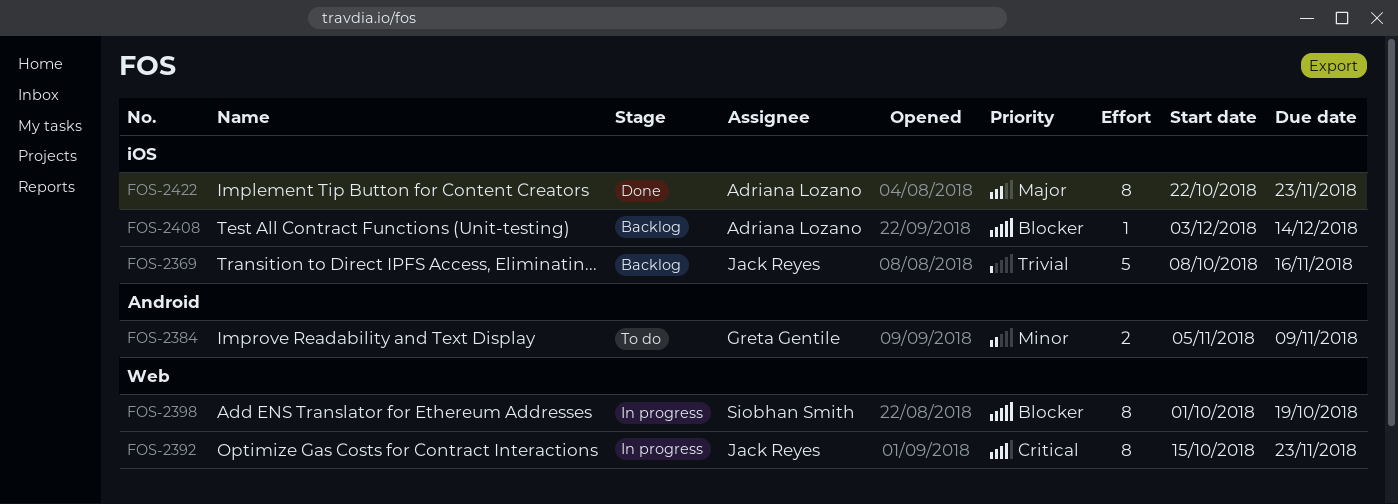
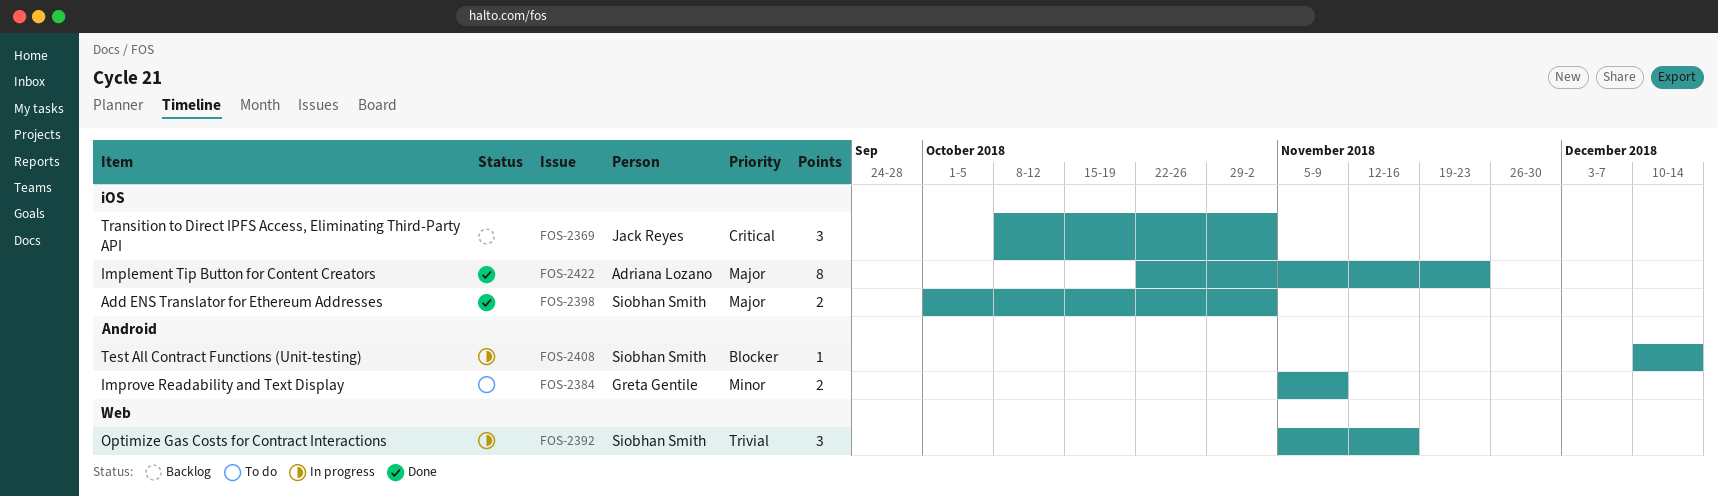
FOS-2369, priority: Trivial -> Critical
FOS-2369, estimate: 5 -> 3
FOS-2369, due: Nov 16 -> Nov 2
FOS-2392, owner: Jack Reyes -> Siobhan Smith
FOS-2392, priority: Critical -> Trivial
FOS-2392, estimate: 8 -> 3
FOS-2392, start: Oct 15 -> Nov 5
FOS-2392, due: Nov 23 -> Nov 16
FOS-2398, status: In progress -> Done
FOS-2398, priority: Blocker -> Major
FOS-2398, label: Web -> iOS
FOS-2398, estimate: 8 -> 2
FOS-2398, due: Oct 19 -> Nov 2
FOS-2408, status: Backlog -> In progress
FOS-2408, owner: Adriana Lozano -> Siobhan Smith
FOS-2408, label: iOS -> Android
FOS-2408, start: Dec 3 -> Dec 10

